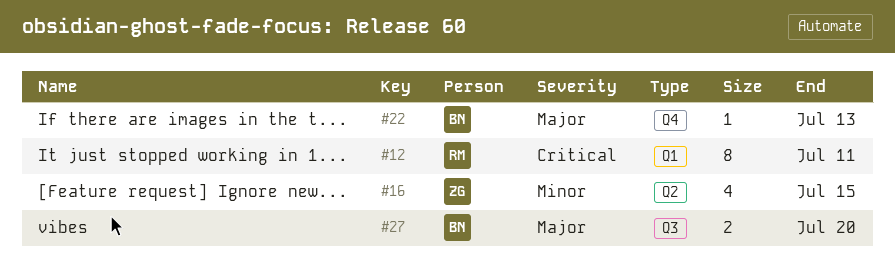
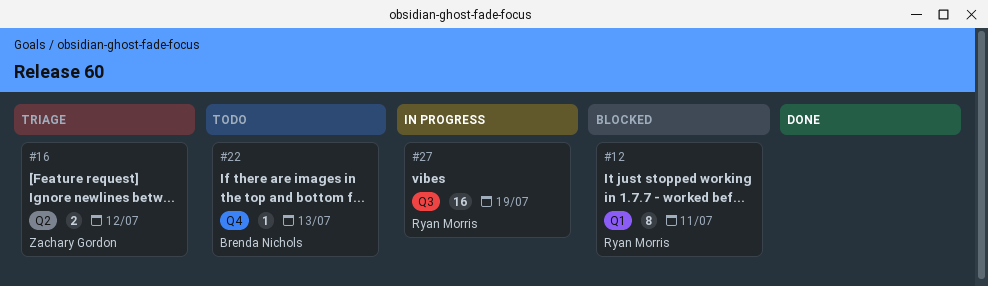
#16, estimate: 4 -> 2
#16, due: Jul 15 -> Jul 12
#27, owner: Brenda Nichols -> Ryan Morris
#27, estimate: 2 -> 16
#27, due: Jul 20 -> Jul 19

